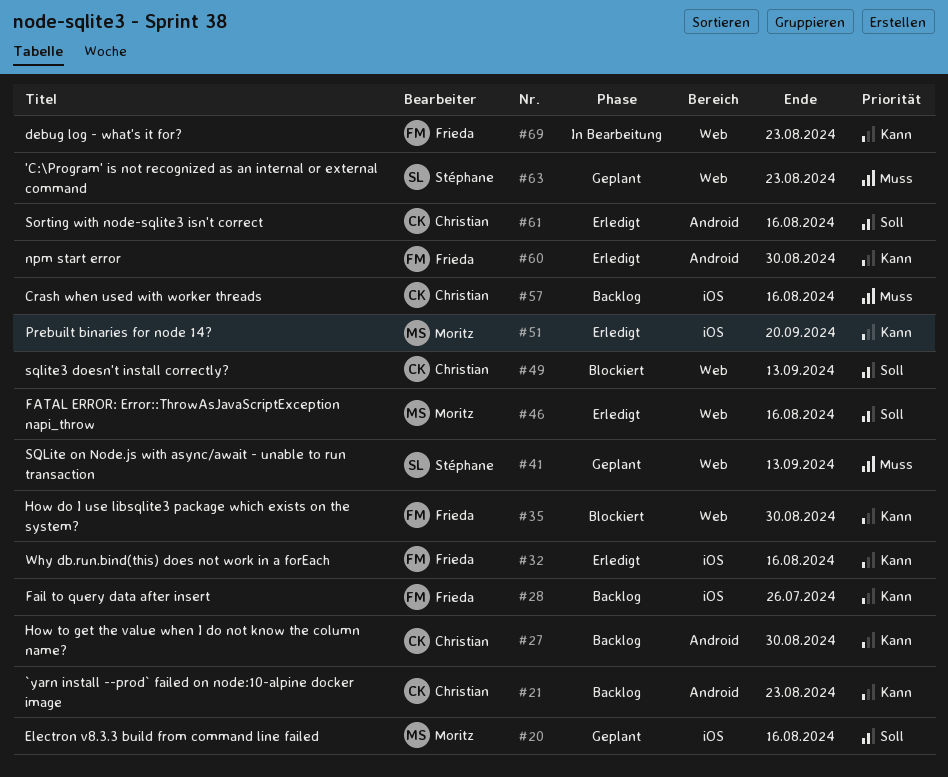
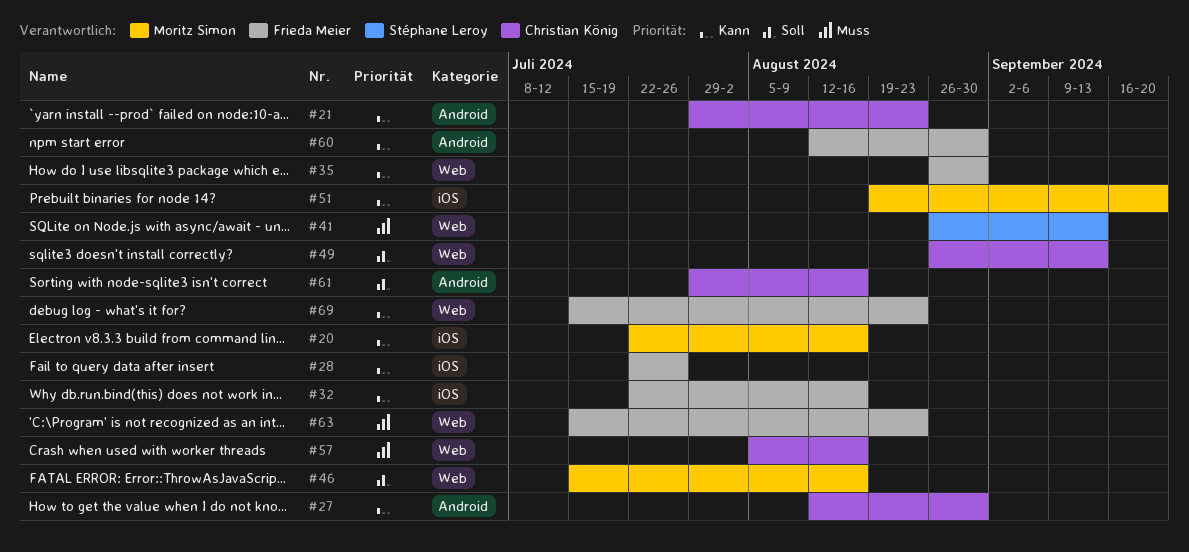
#20, priority: Soll -> Kann
#57, label: iOS -> Web
#63, owner: Stéphane Leroy -> Frieda Meier

